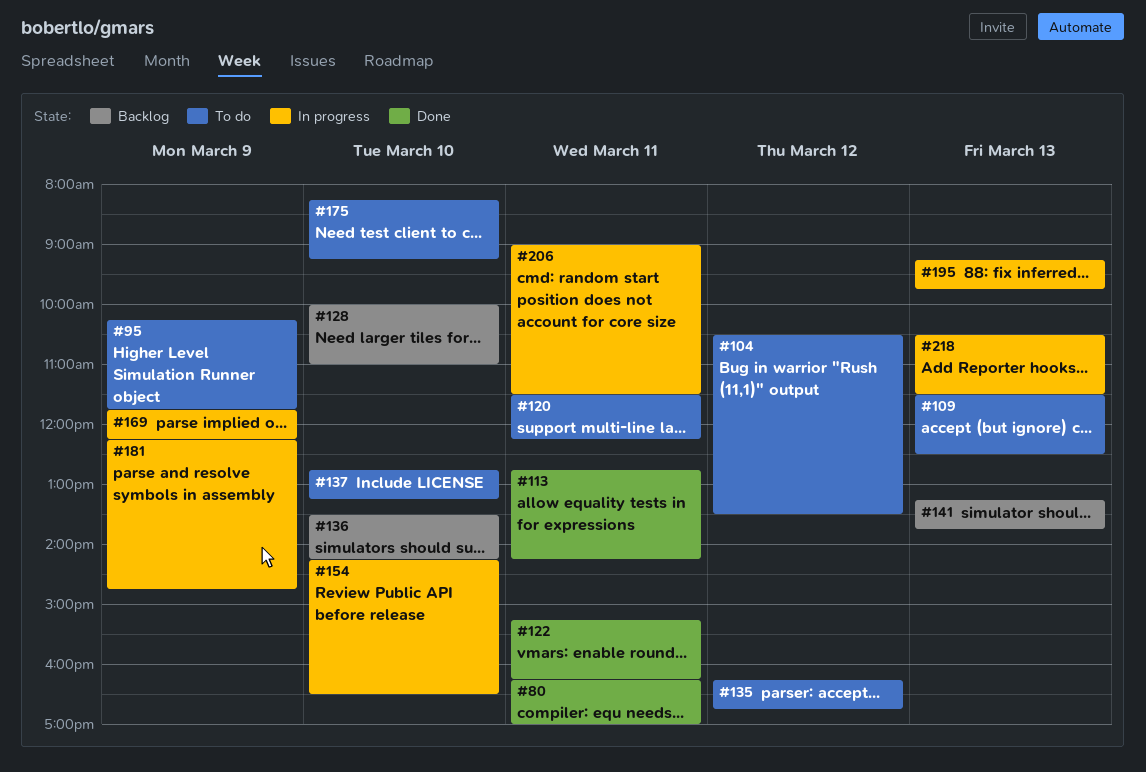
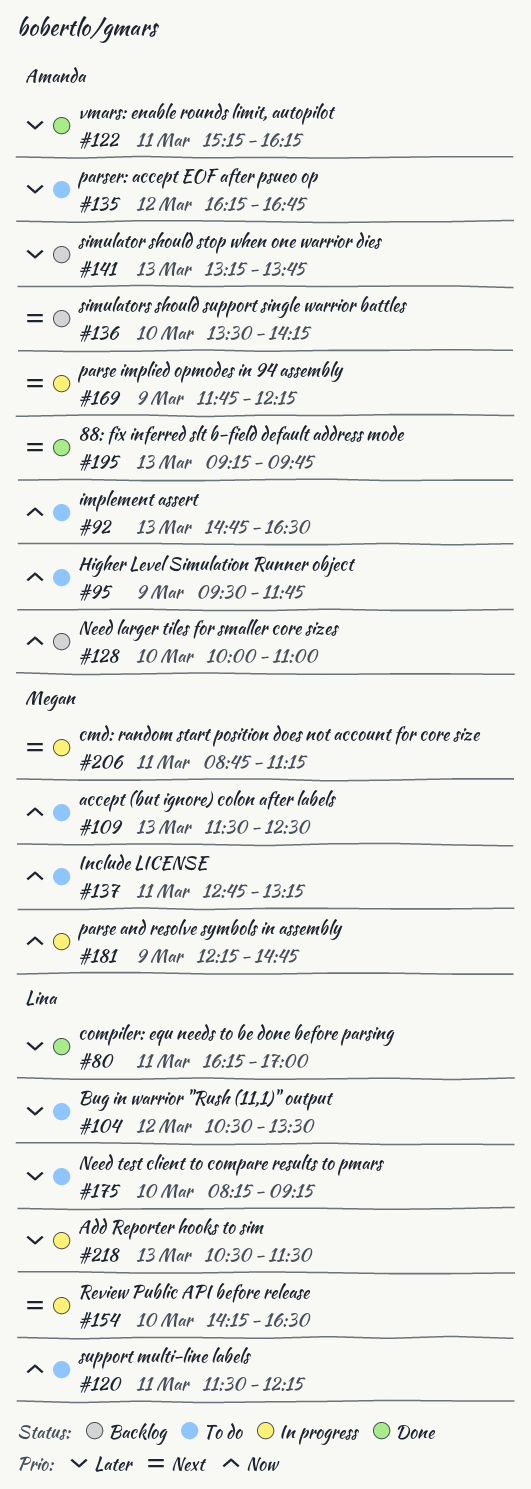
#92: none -> present
#95, begins: 10:15 -> 09:30
#113: present -> none
#137, day: Mar 10 -> Mar 11
#195, status: In progress -> Done
#206, begins: 09:00 -> 08:45
#206, ends: 11:30 -> 11:15

